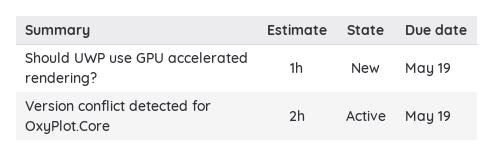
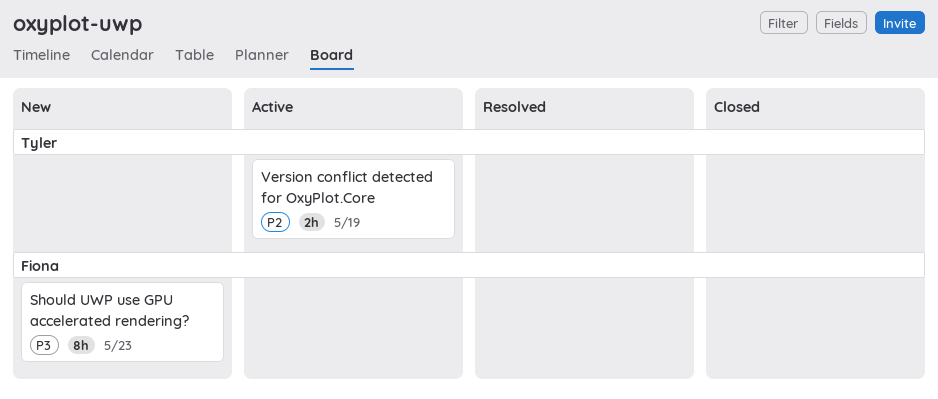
Should UWP use GPU accelerated rendering?, estimate: 1h -> 8h
Should UWP use GPU accelerated rendering?, due: May 19 -> May 23

